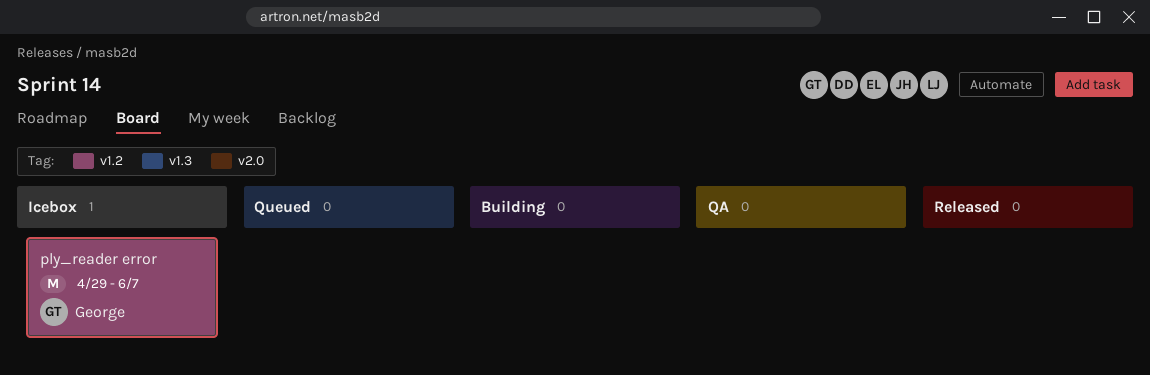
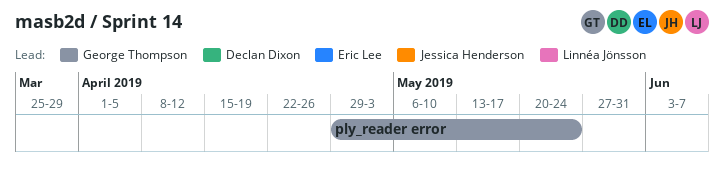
ply_reader error, due: Jun 7 -> May 24

